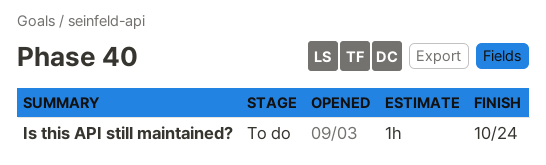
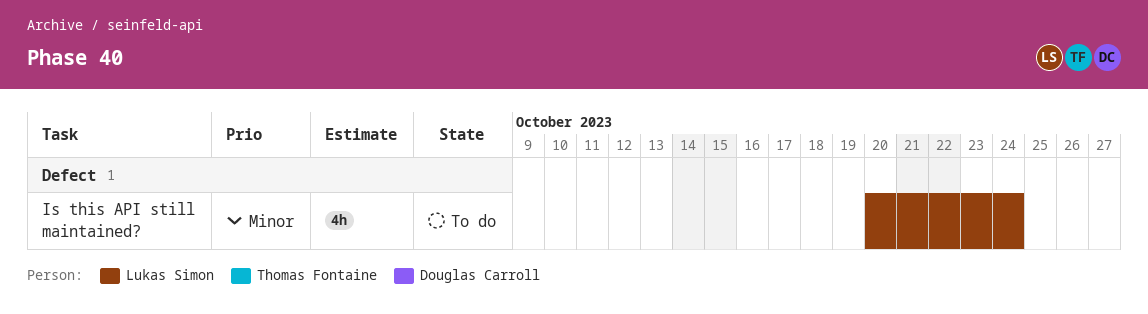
Is this API still maintained?, estimate: 1h -> 4h

